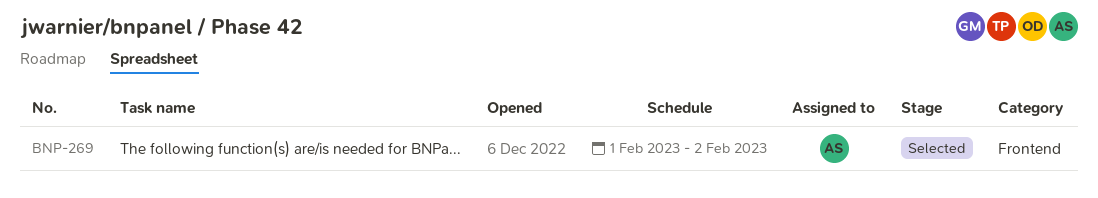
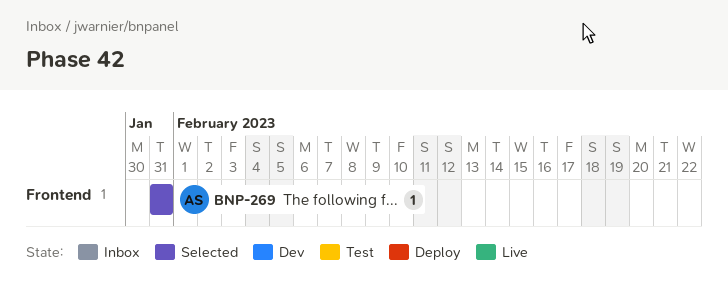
BNP-269, start: Feb 1 -> Jan 31
BNP-269, due: Feb 2 -> Jan 31

